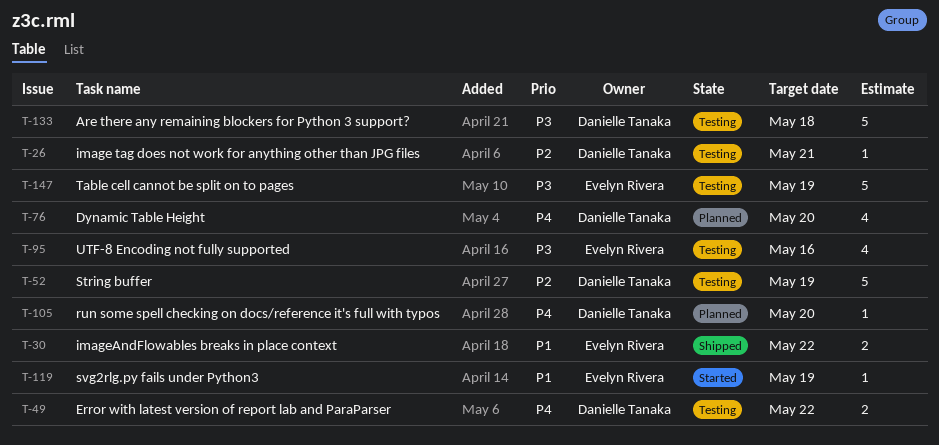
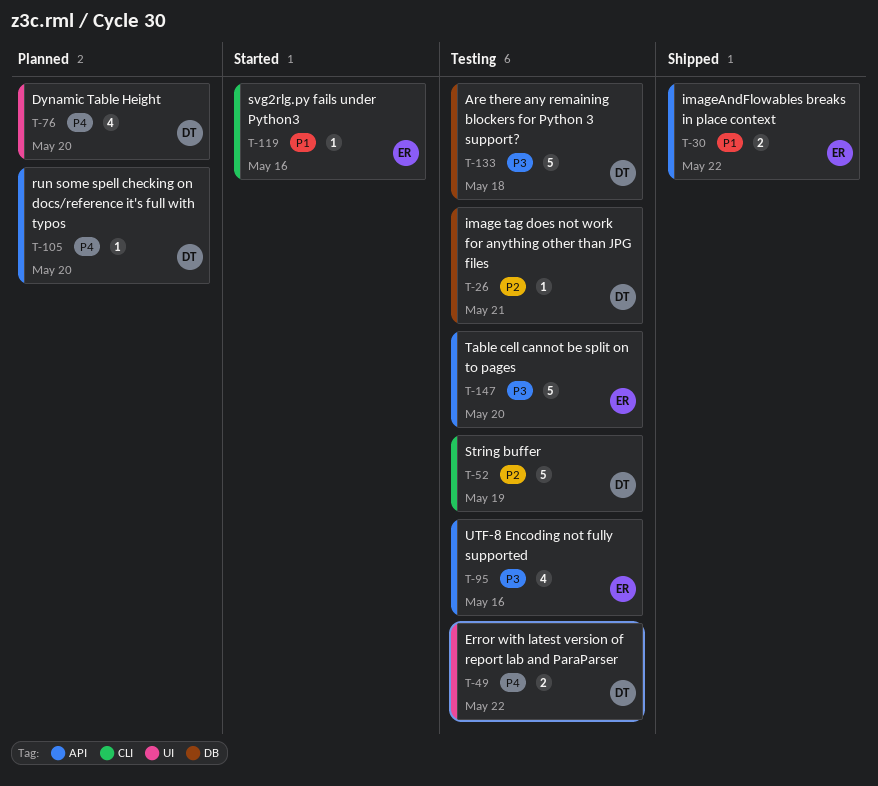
T-119, due: May 19 -> May 16
T-147, due: May 19 -> May 20

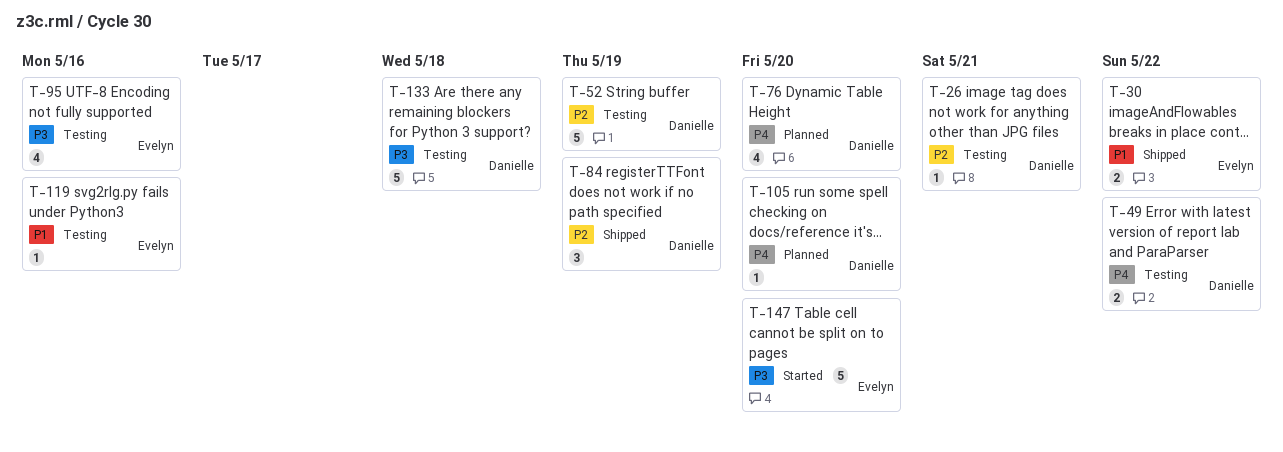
T-84: none -> present
T-119, status: Started -> Testing
T-147, status: Testing -> Started

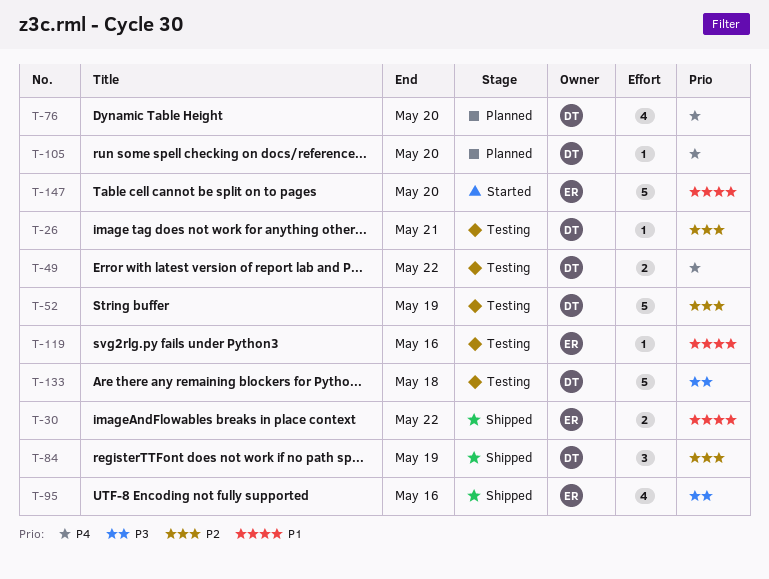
T-95, status: Testing -> Shipped
T-147, priority: P3 -> P1

